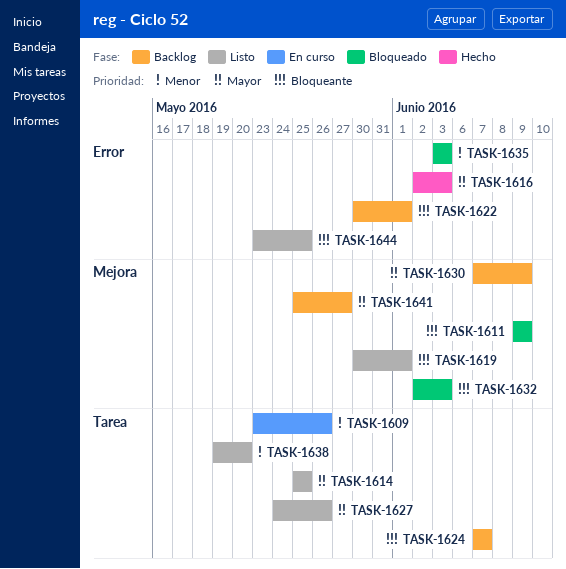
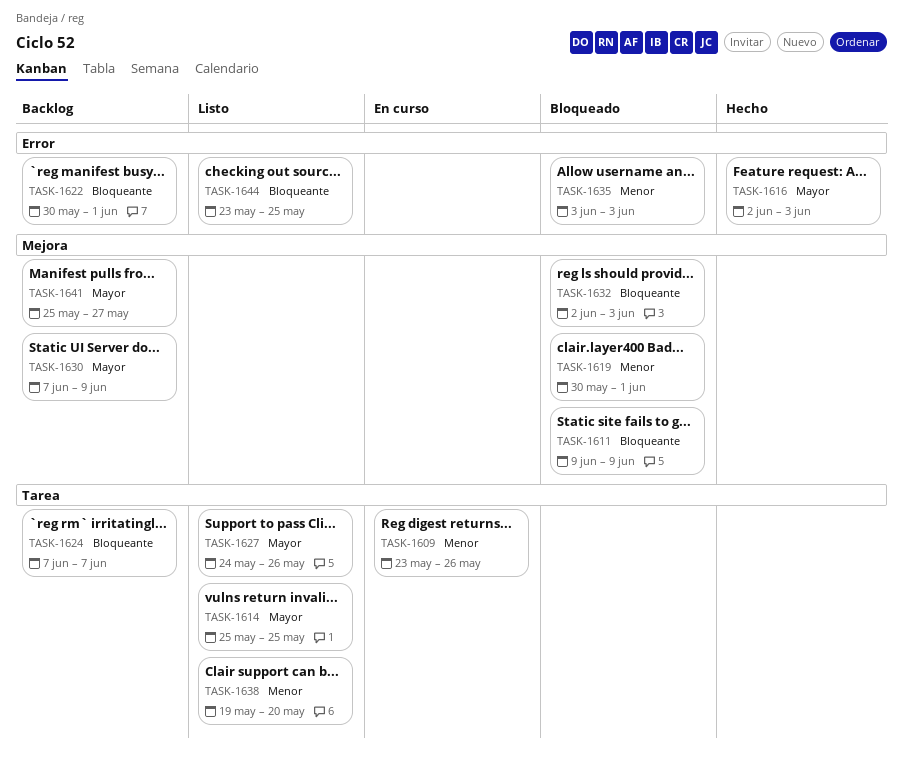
TASK-1619, status: Listo -> Bloqueado
TASK-1619, priority: Bloqueante -> Menor

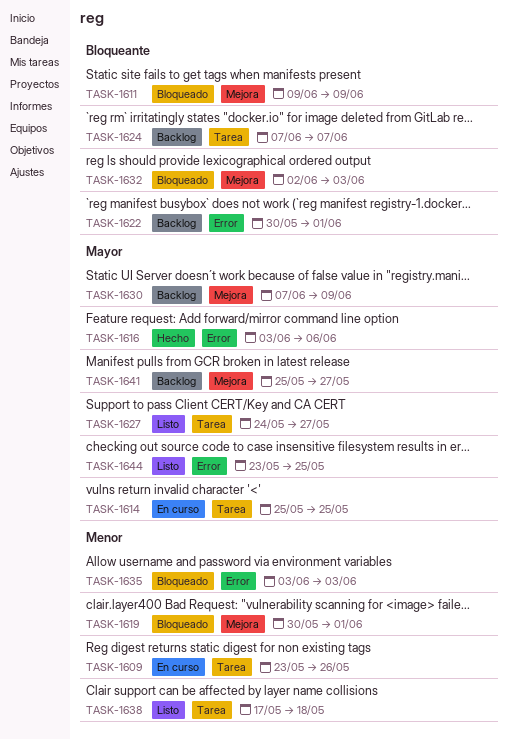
TASK-1614, status: Listo -> En curso
TASK-1616, start: Jun 2 -> Jun 3
TASK-1616, due: Jun 3 -> Jun 6
TASK-1627, due: May 26 -> May 27
TASK-1638, start: May 19 -> May 17
TASK-1638, due: May 20 -> May 18
TASK-1644, priority: Bloqueante -> Mayor

